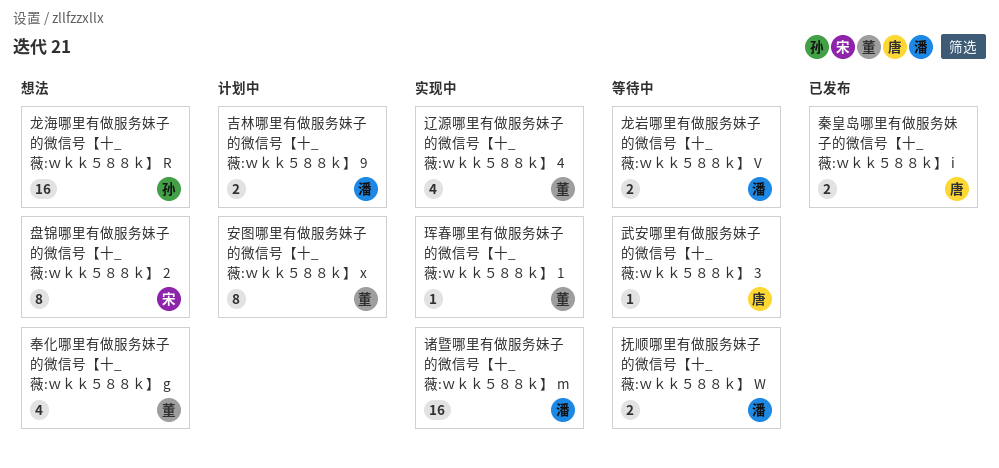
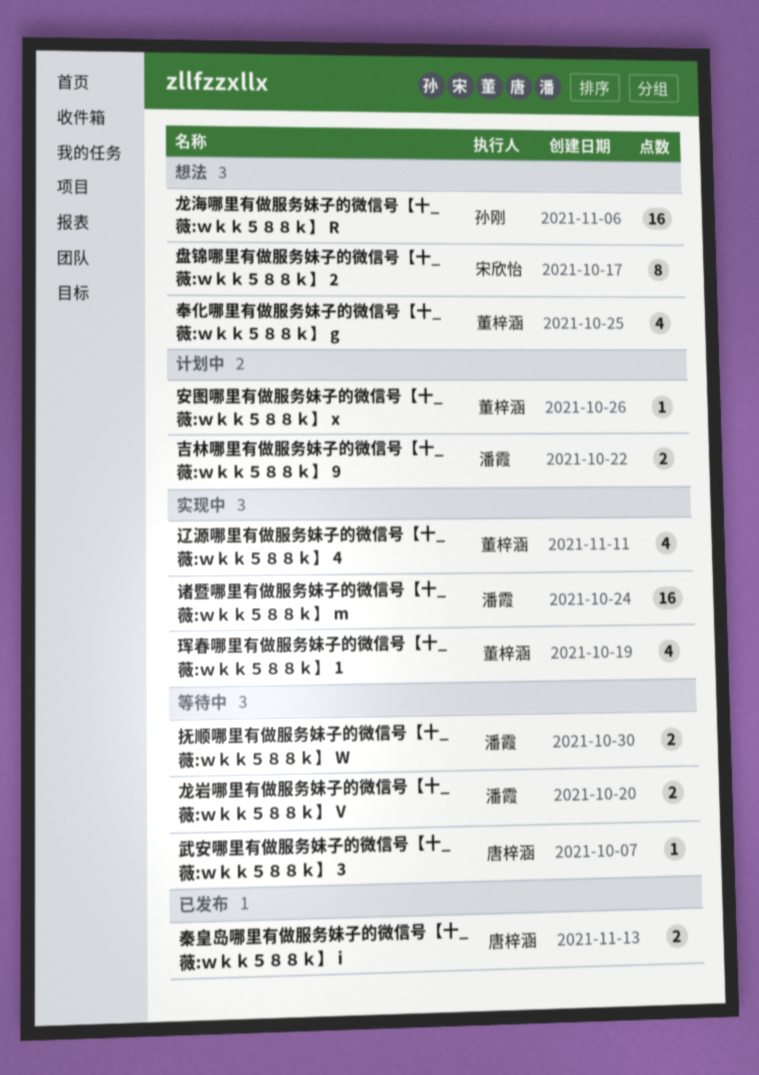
安图哪里有做服务妹子的微信号【十_薇:ｗｋｋ５８８ｋ】 x, estimate: 8 -> 1
珲春哪里有做服务妹子的微信号【十_薇:ｗｋｋ５８８ｋ】 1, estimate: 1 -> 4

